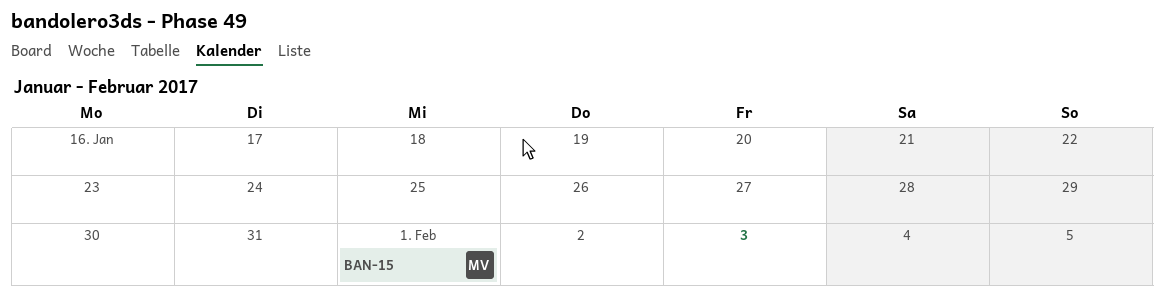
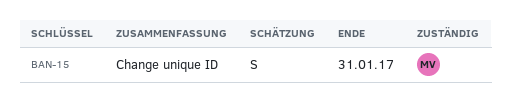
BAN-15, due: Feb 1 -> Jan 31

